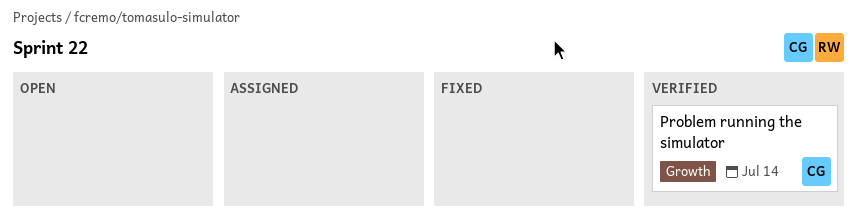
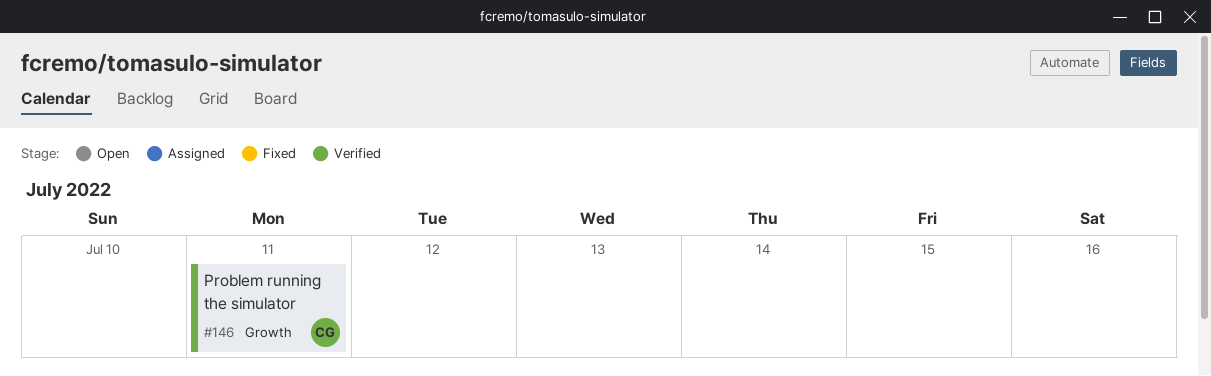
Problem running the simulator, day: Jul 14 -> Jul 11

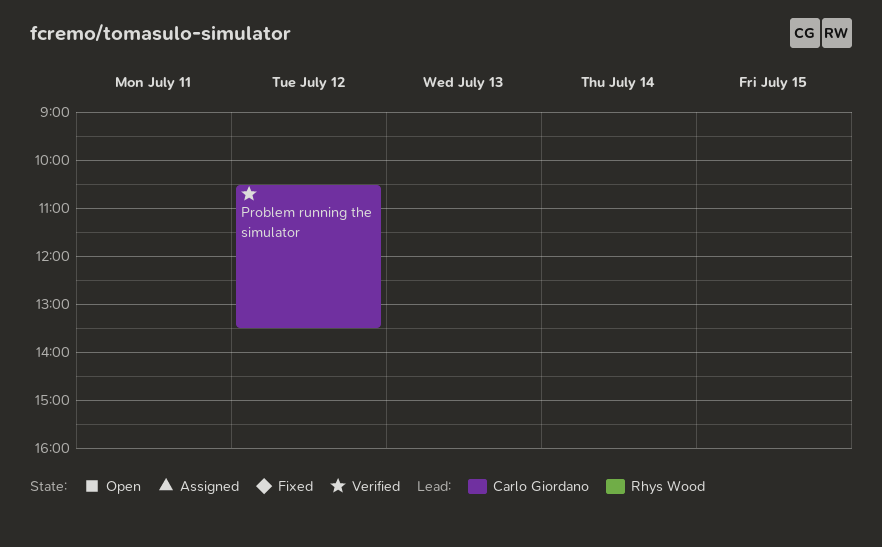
Problem running the simulator, day: Jul 11 -> Jul 12

